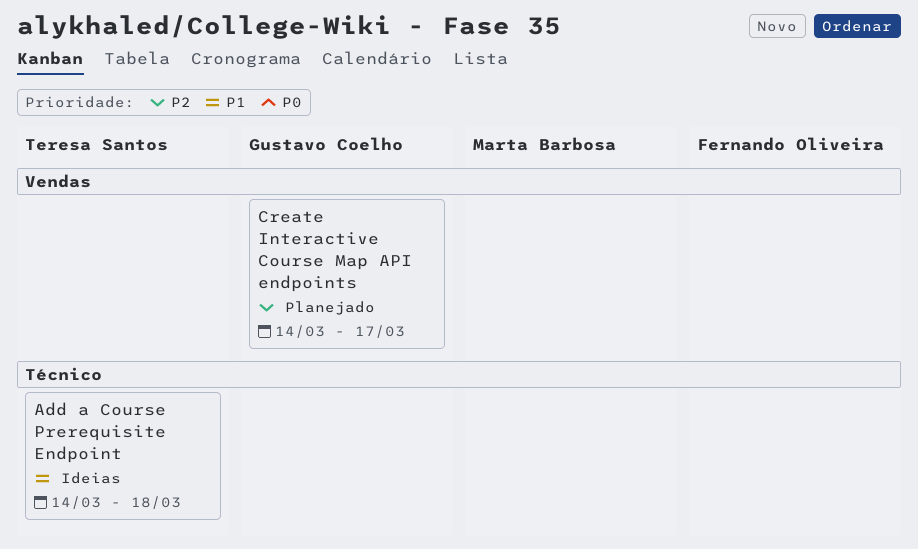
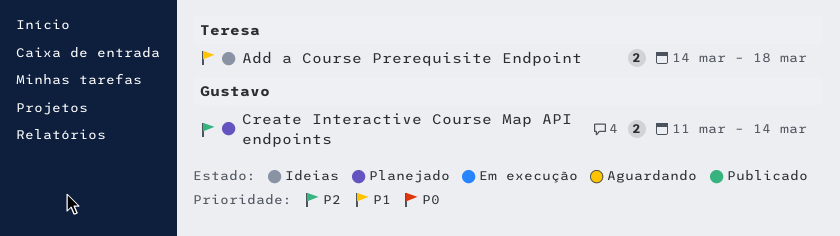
Create Interactive Course Map API endpoints, start: Mar 14 -> Mar 11
Create Interactive Course Map API endpoints, due: Mar 17 -> Mar 14

